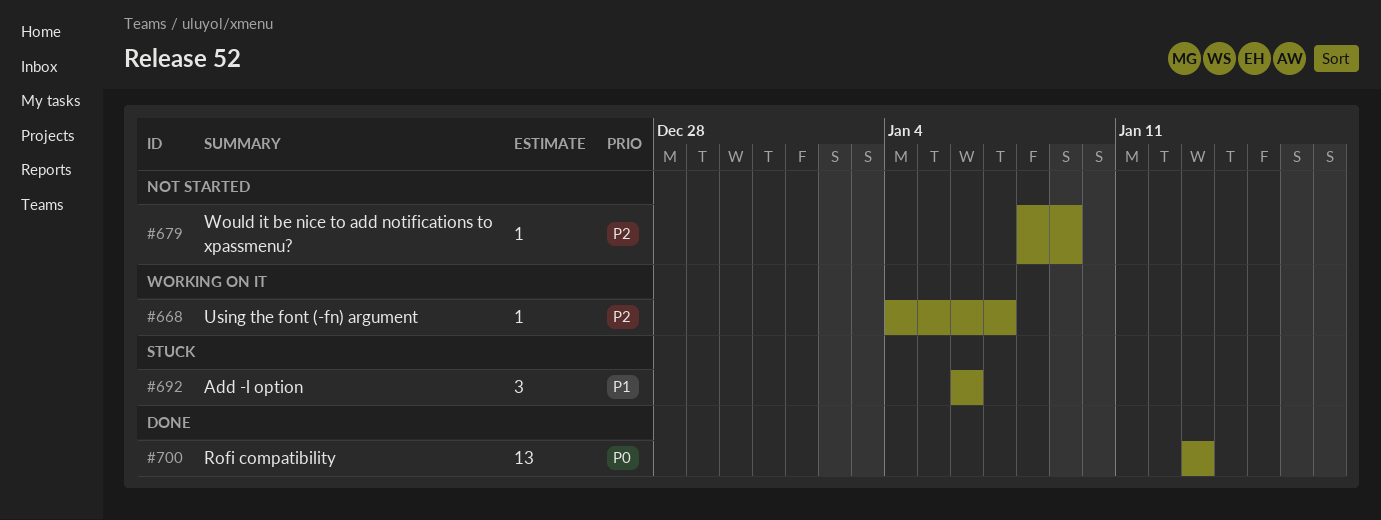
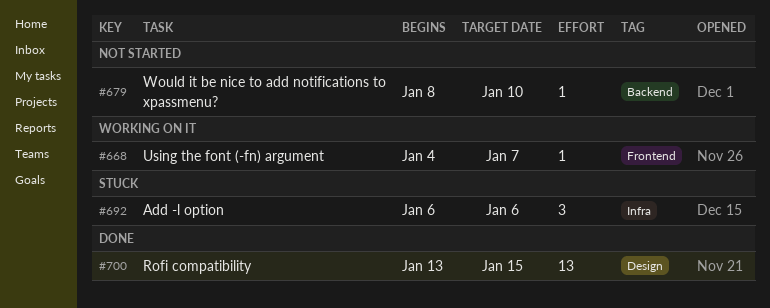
#679, due: Jan 9 -> Jan 10
#700, due: Jan 13 -> Jan 15

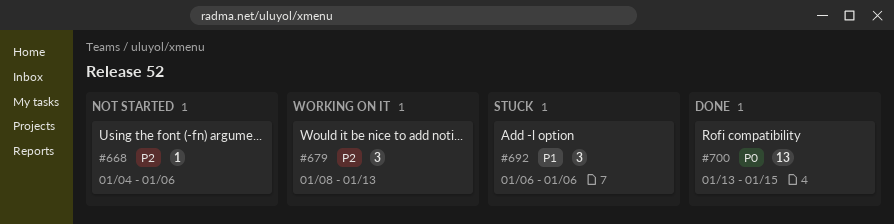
#668, status: Working on it -> Not started
#668, due: Jan 7 -> Jan 6
#679, status: Not started -> Working on it
#679, estimate: 1 -> 3
#679, due: Jan 10 -> Jan 13

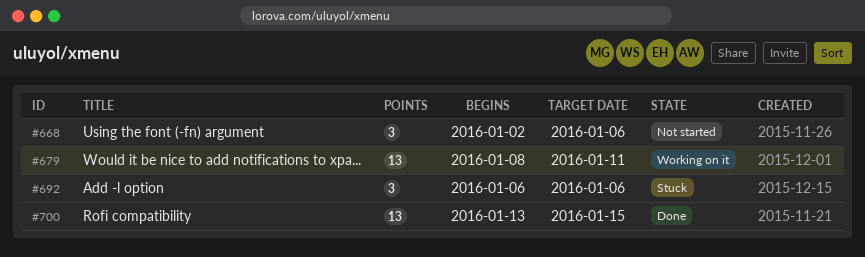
#668, estimate: 1 -> 3
#668, start: Jan 4 -> Jan 2
#679, estimate: 3 -> 13
#679, due: Jan 13 -> Jan 11

